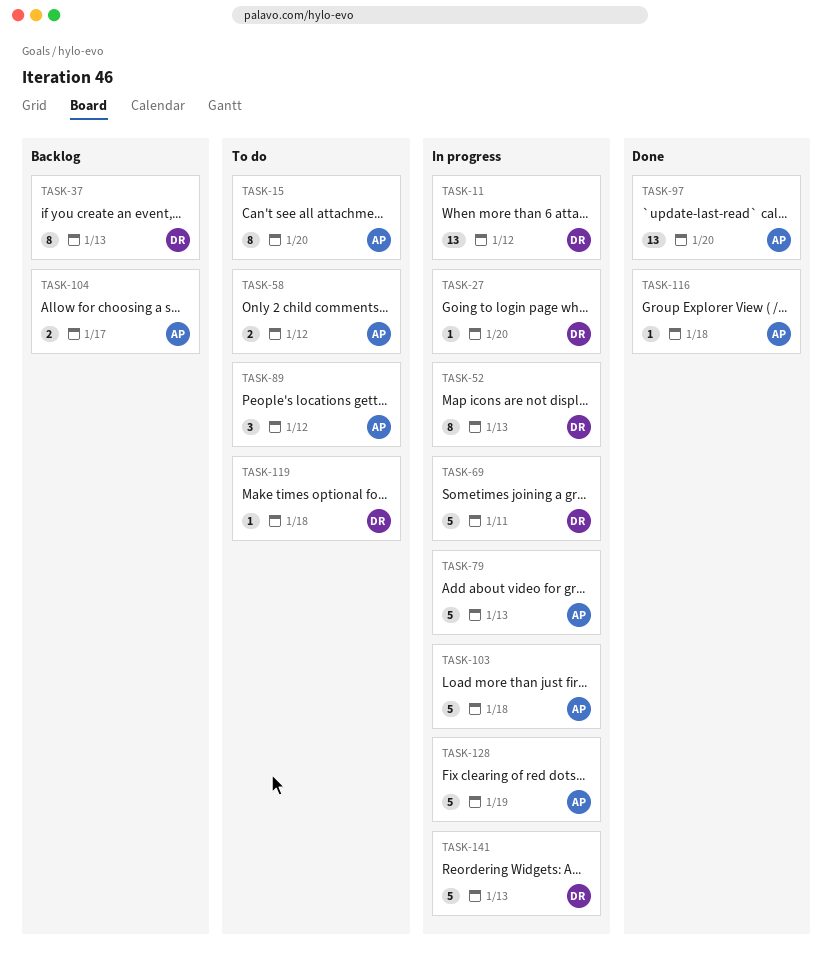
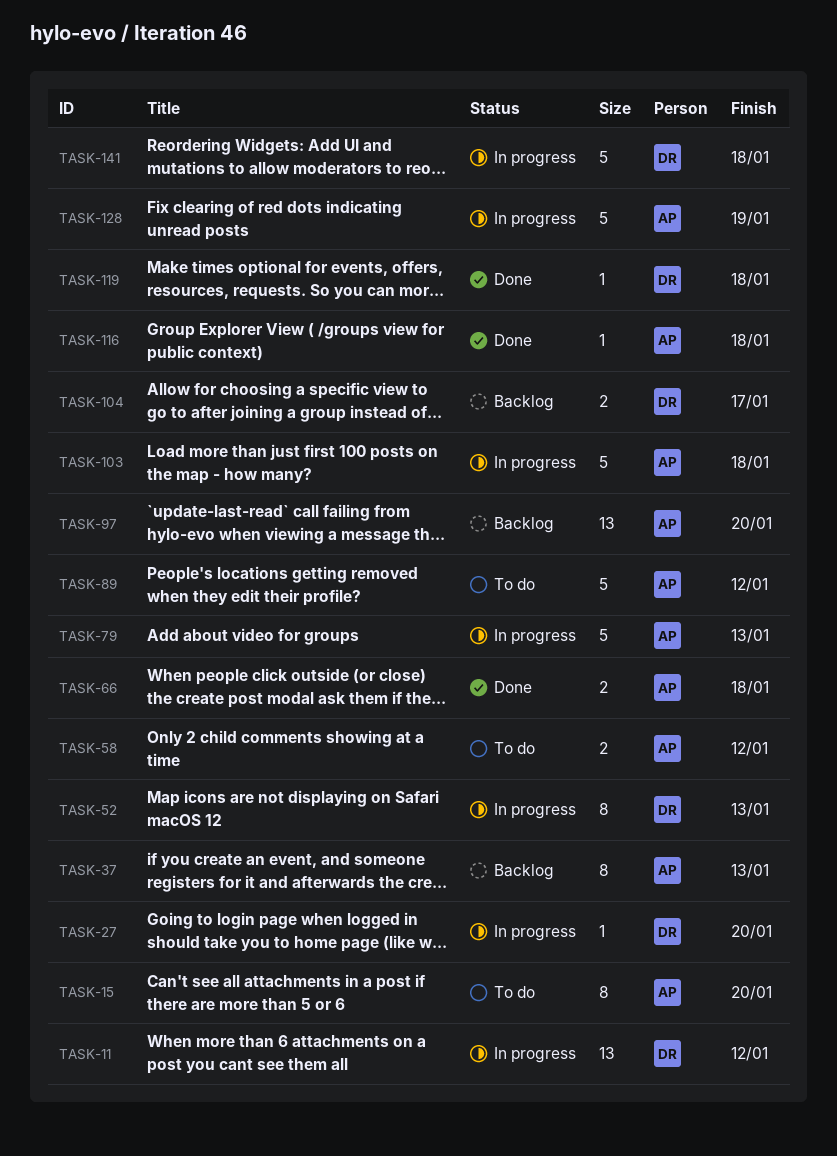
TASK-37, owner: DR -> AP
TASK-66: none -> present
TASK-69: present -> none
TASK-89, estimate: 3 -> 5
TASK-97, status: Done -> Backlog
TASK-104, owner: AP -> DR
TASK-119, status: To do -> Done
TASK-141, due: Jan 13 -> Jan 18

